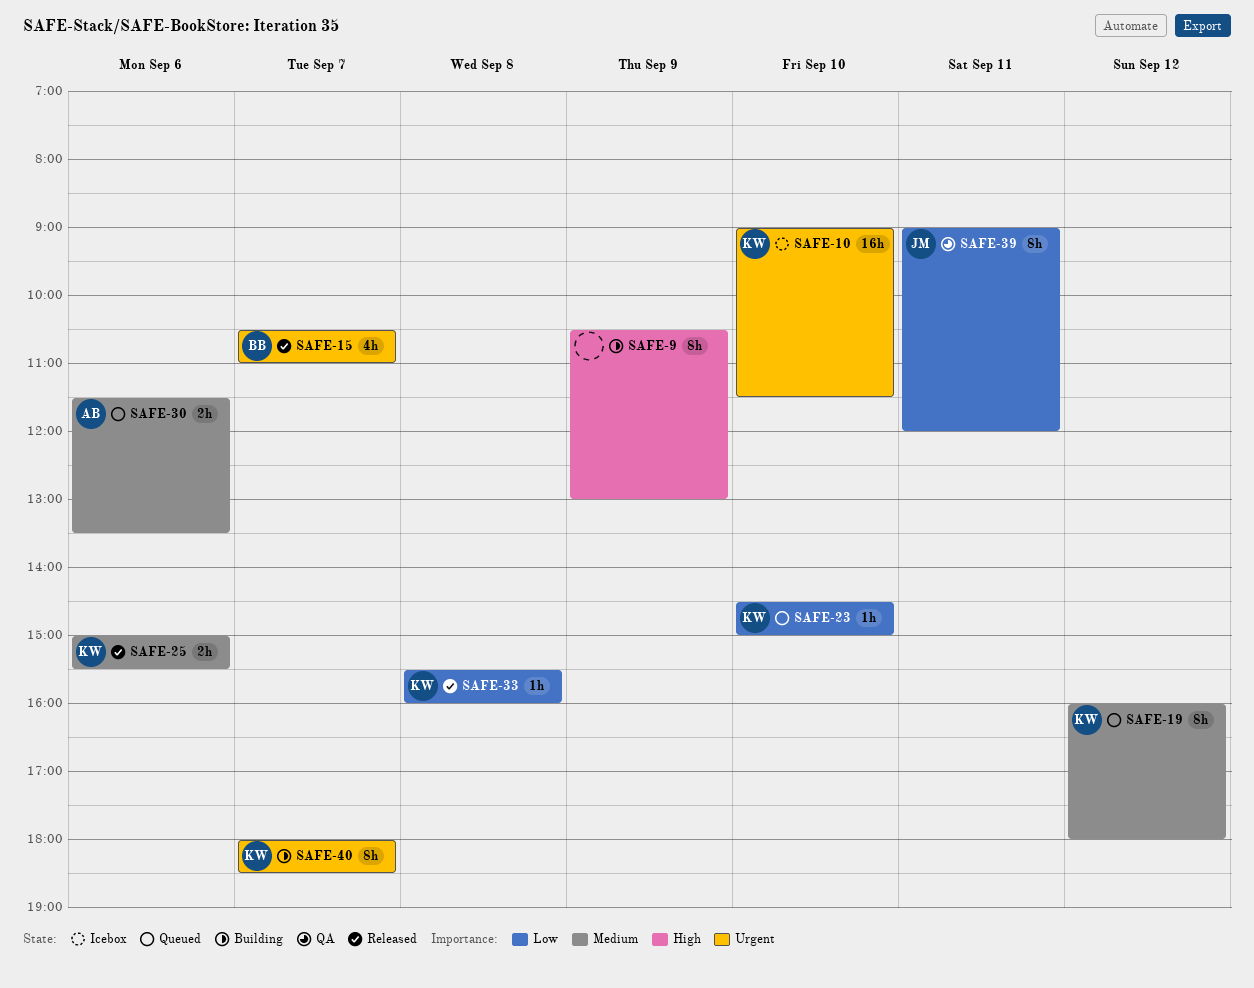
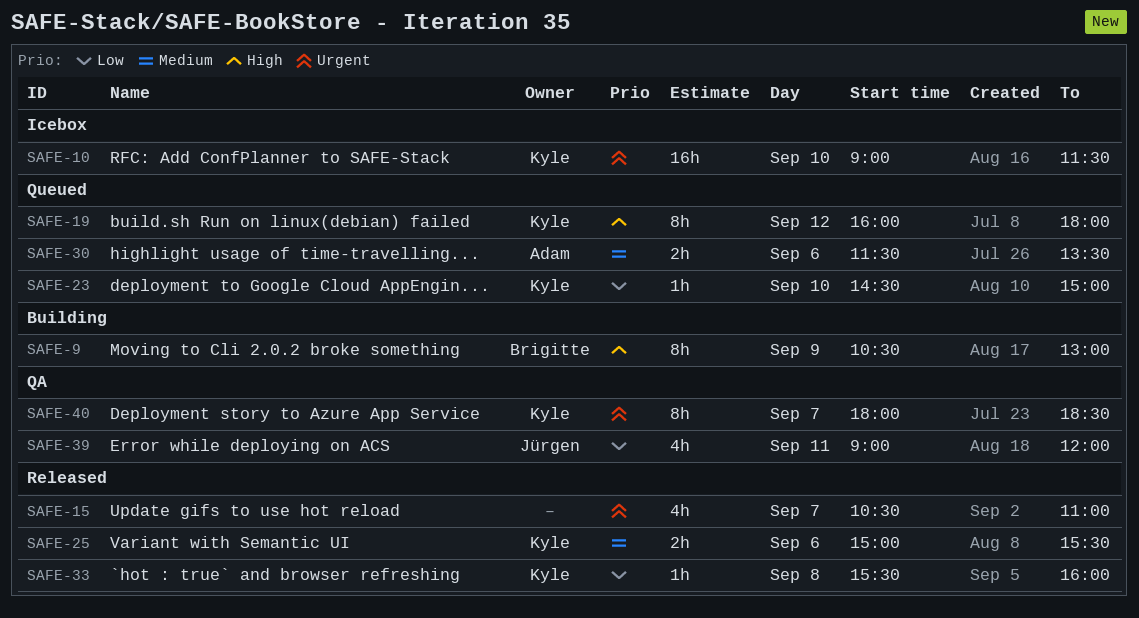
SAFE-9, owner: none -> Brigitte
SAFE-15, owner: Brigitte -> none
SAFE-19, priority: Medium -> High
SAFE-39, estimate: 8h -> 4h
SAFE-40, status: Building -> QA

